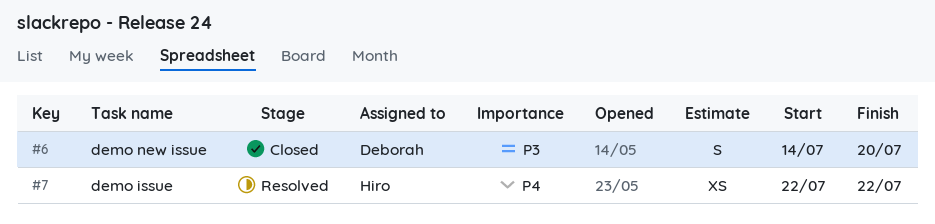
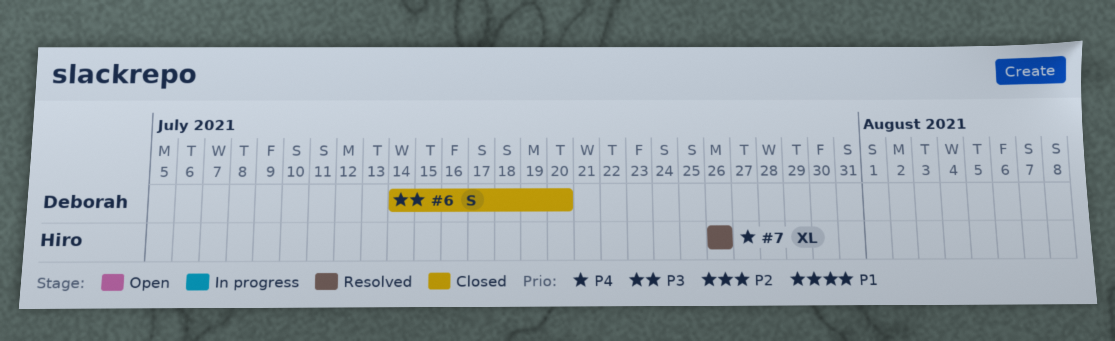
#7, estimate: XS -> XL
#7, start: Jul 22 -> Jul 26
#7, due: Jul 22 -> Jul 26

